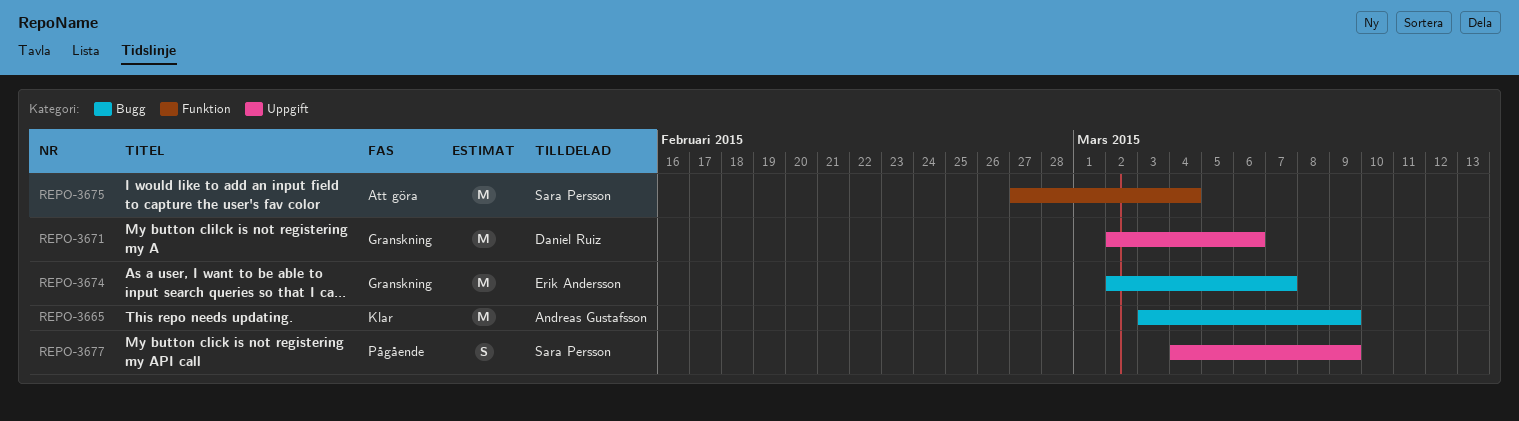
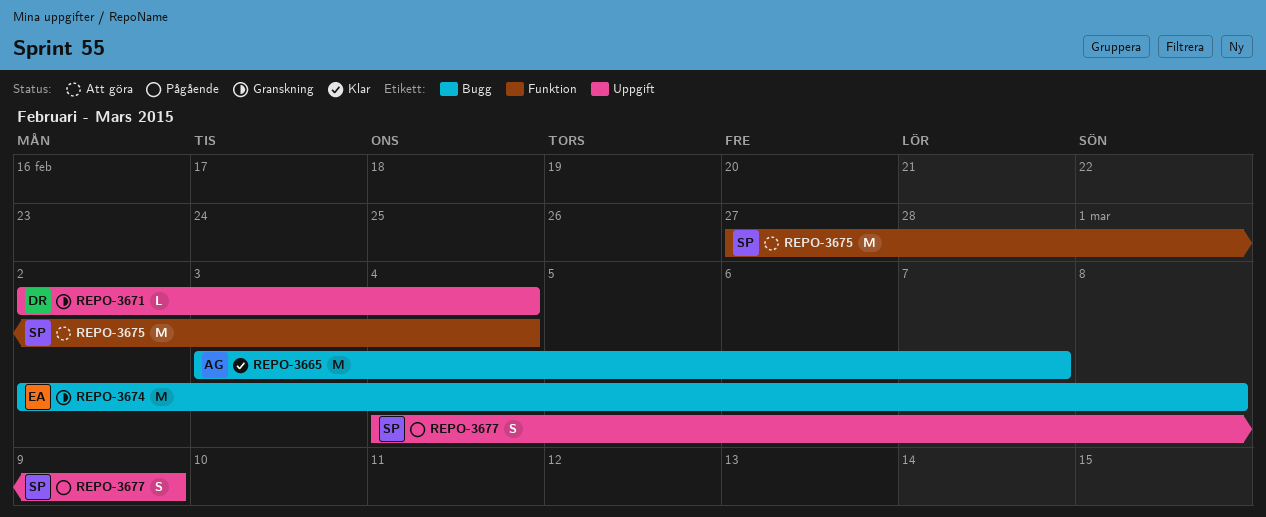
REPO-3665, due: Mar 9 -> Mar 7
REPO-3671, estimate: M -> L
REPO-3671, due: Mar 6 -> Mar 4
REPO-3674, due: Mar 7 -> Mar 8

